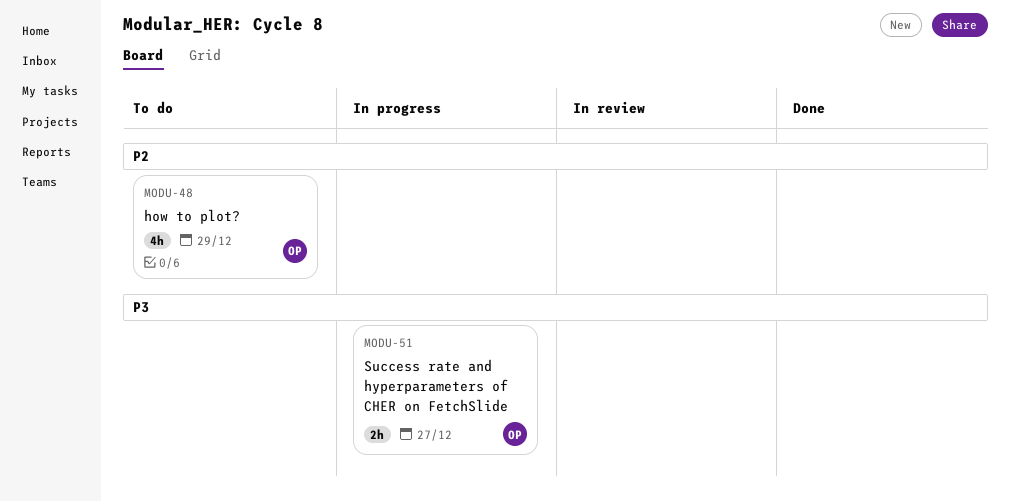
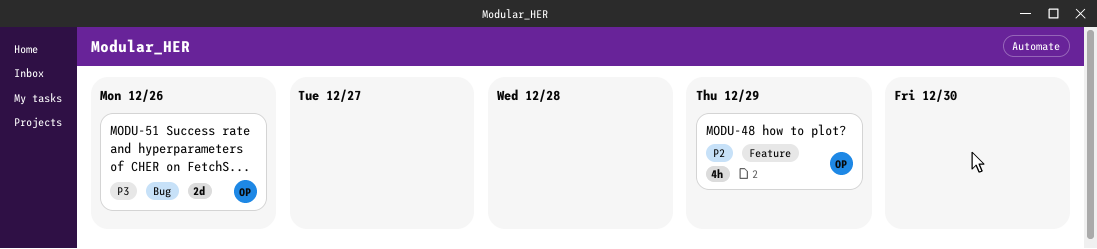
MODU-51, estimate: 2h -> 2d
MODU-51, due: Dec 27 -> Dec 26

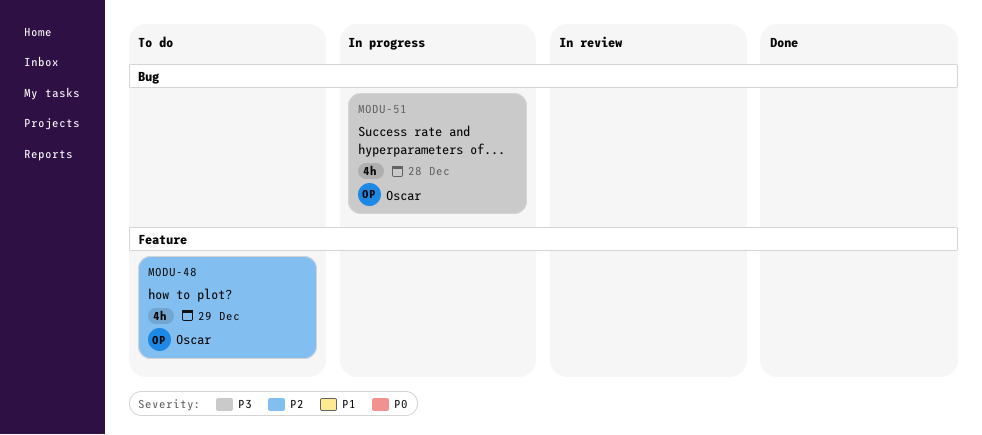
MODU-51, estimate: 2d -> 4h
MODU-51, due: Dec 26 -> Dec 28

